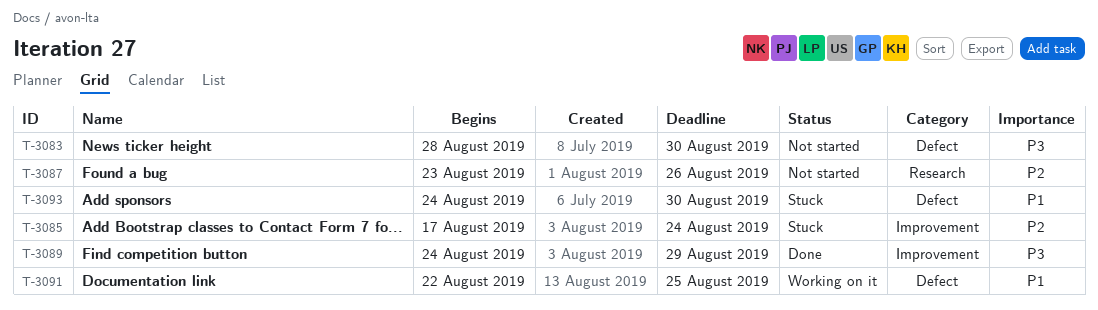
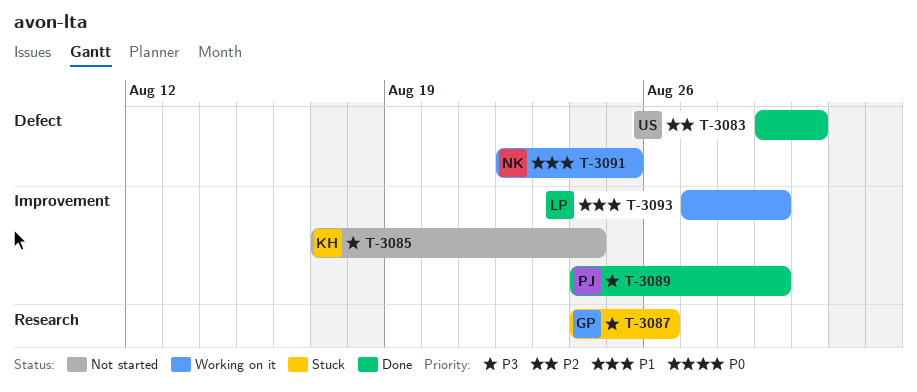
T-3083, status: Not started -> Done
T-3083, priority: P3 -> P2
T-3083, start: Aug 28 -> Aug 29
T-3085, status: Stuck -> Not started
T-3085, priority: P2 -> P3
T-3087, status: Not started -> Stuck
T-3087, priority: P2 -> P3
T-3087, start: Aug 23 -> Aug 24
T-3093, status: Stuck -> Working on it
T-3093, label: Defect -> Improvement
T-3093, start: Aug 24 -> Aug 27
T-3093, due: Aug 30 -> Aug 29

